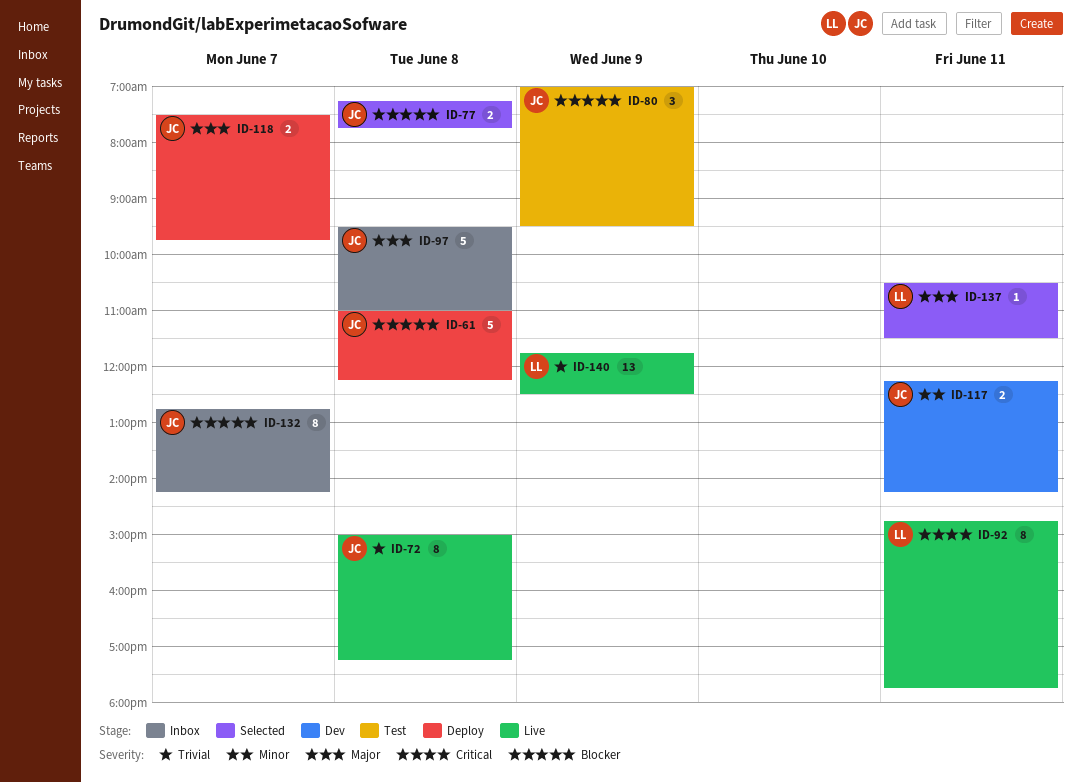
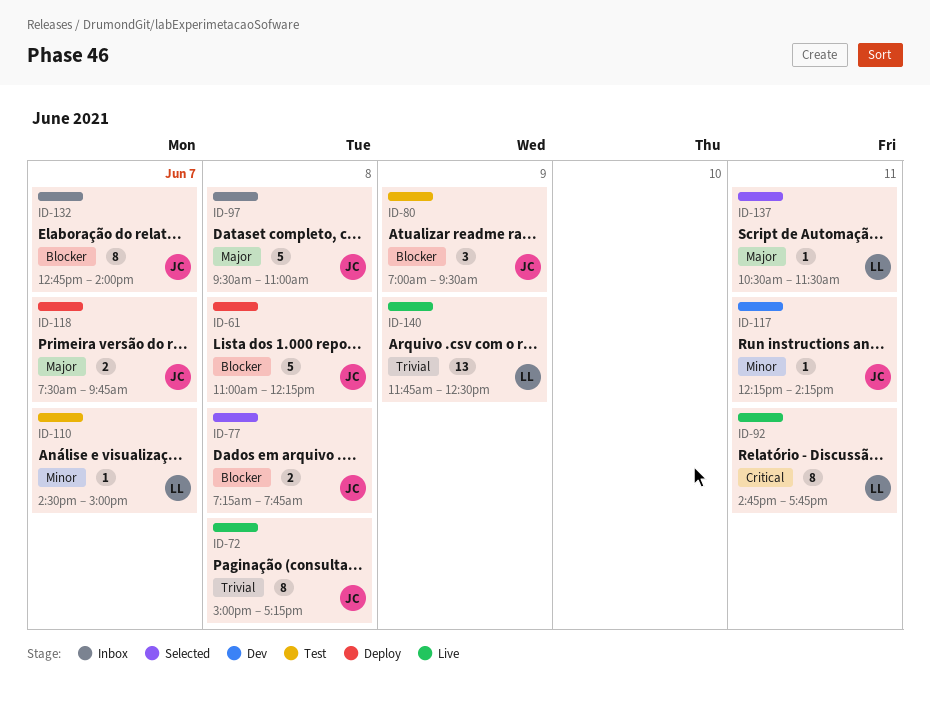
ID-110: none -> present
ID-117, estimate: 2 -> 1
ID-132, ends: 14:15 -> 14:00

